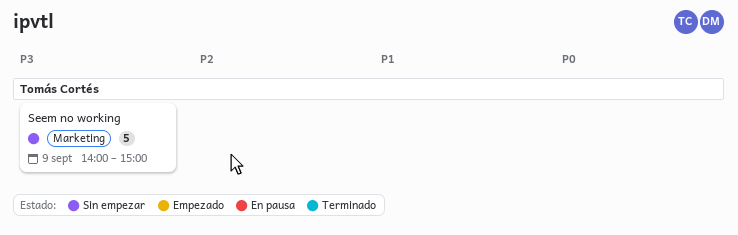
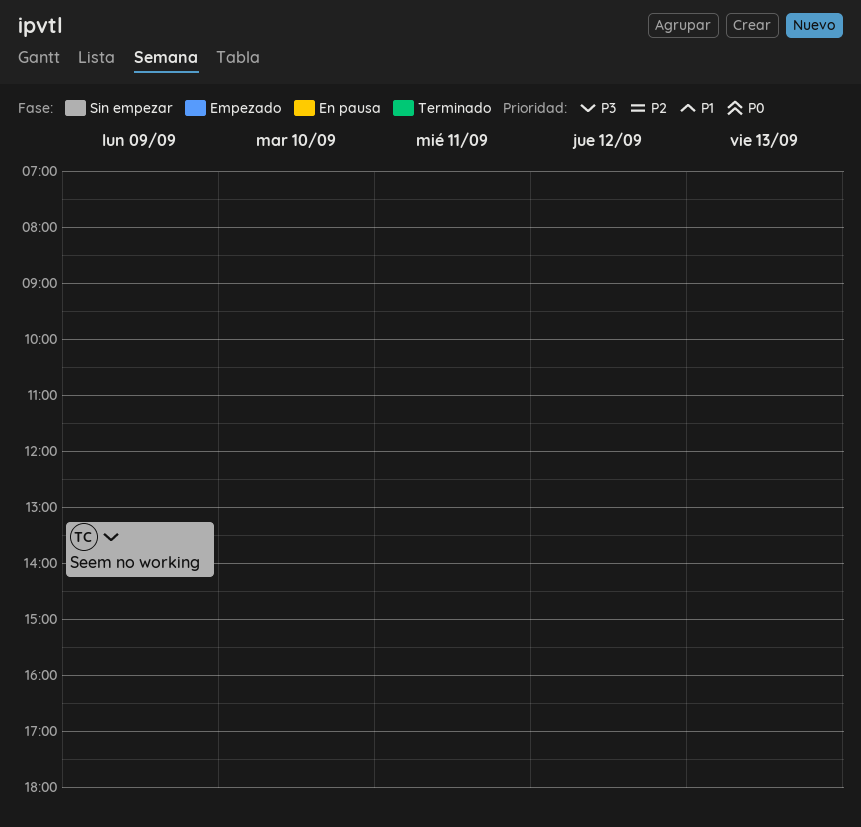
Seem no working, begins: 14:00 -> 13:15
Seem no working, ends: 15:00 -> 14:15

